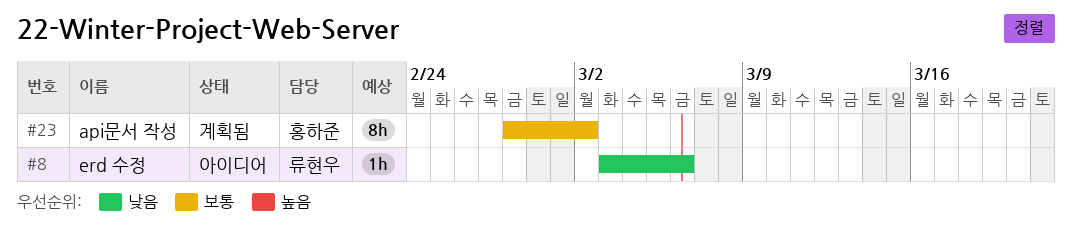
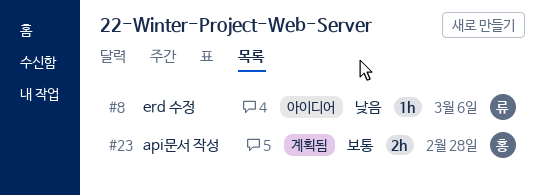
#23, estimate: 8h -> 2h
#23, due: Mar 2 -> Feb 28

